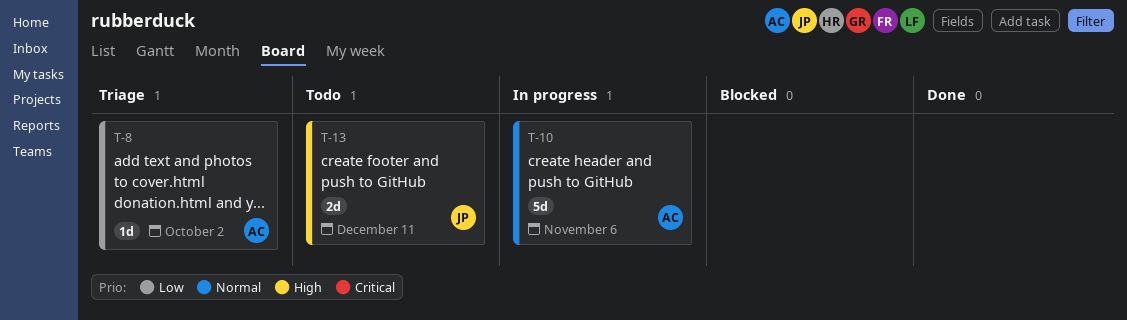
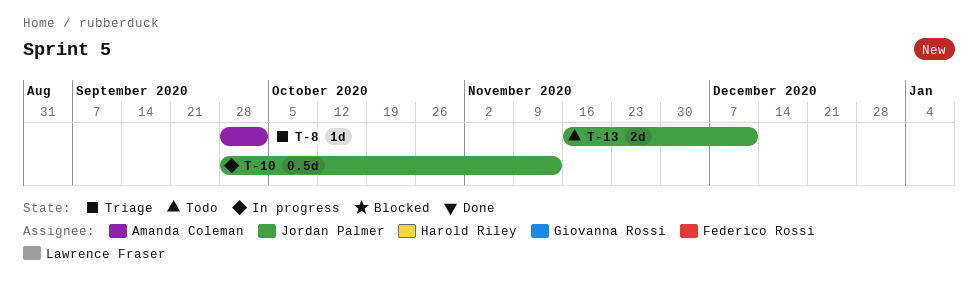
T-10, owner: Amanda Coleman -> Jordan Palmer
T-10, estimate: 5d -> 0.5d
T-10, due: Nov 6 -> Nov 13

